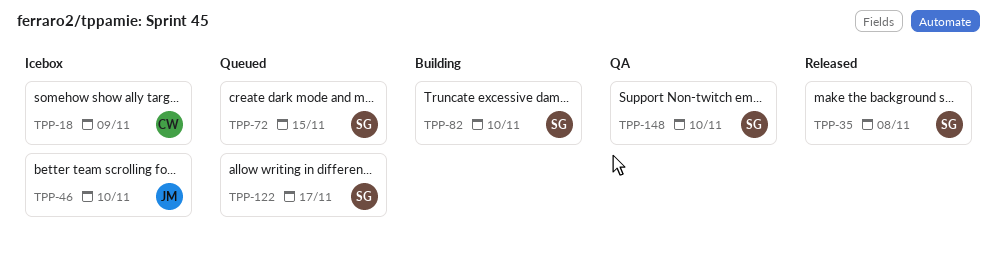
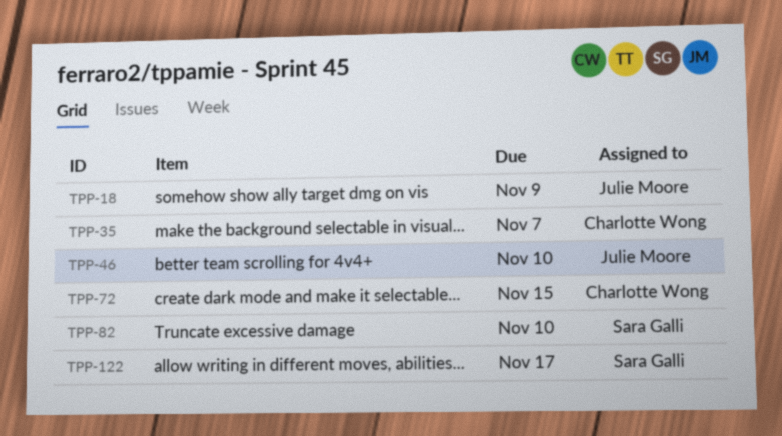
TPP-18, owner: Charlotte Wong -> Julie Moore
TPP-35, owner: Sara Galli -> Charlotte Wong
TPP-35, due: Nov 8 -> Nov 7
TPP-72, owner: Sara Galli -> Charlotte Wong
TPP-148: present -> none

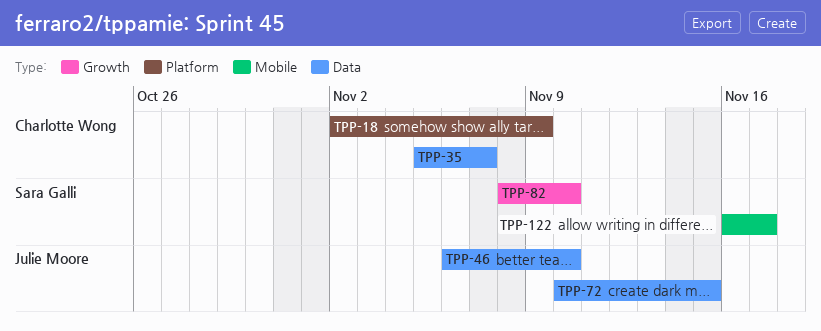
TPP-18, owner: Julie Moore -> Charlotte Wong
TPP-72, owner: Charlotte Wong -> Julie Moore

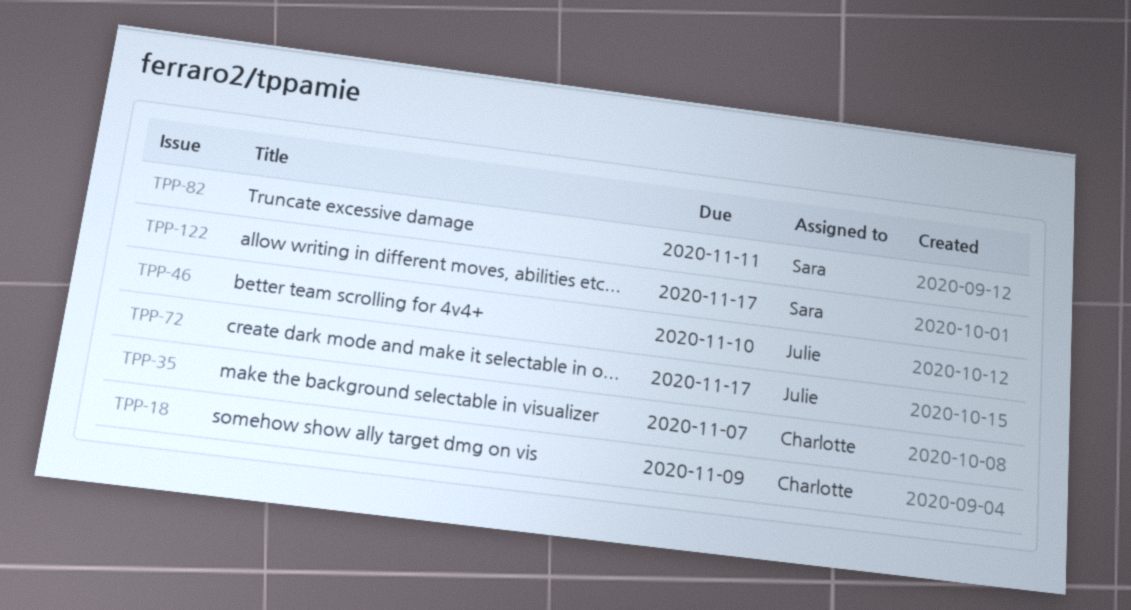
TPP-72, due: Nov 15 -> Nov 17
TPP-82, due: Nov 10 -> Nov 11

